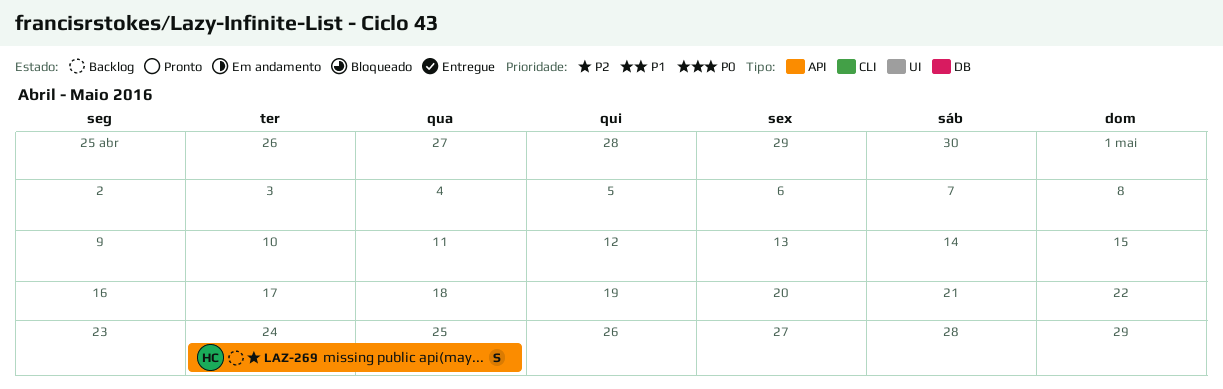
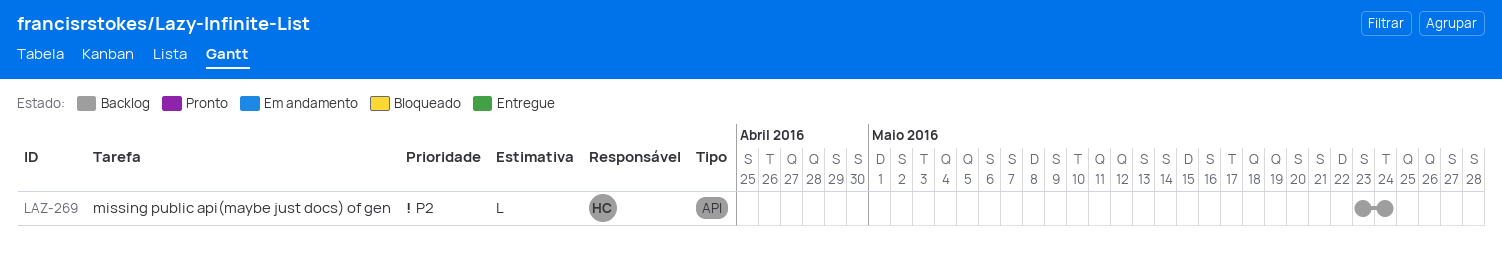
LAZ-269, estimate: S -> L
LAZ-269, start: May 24 -> May 23
LAZ-269, due: May 25 -> May 24

